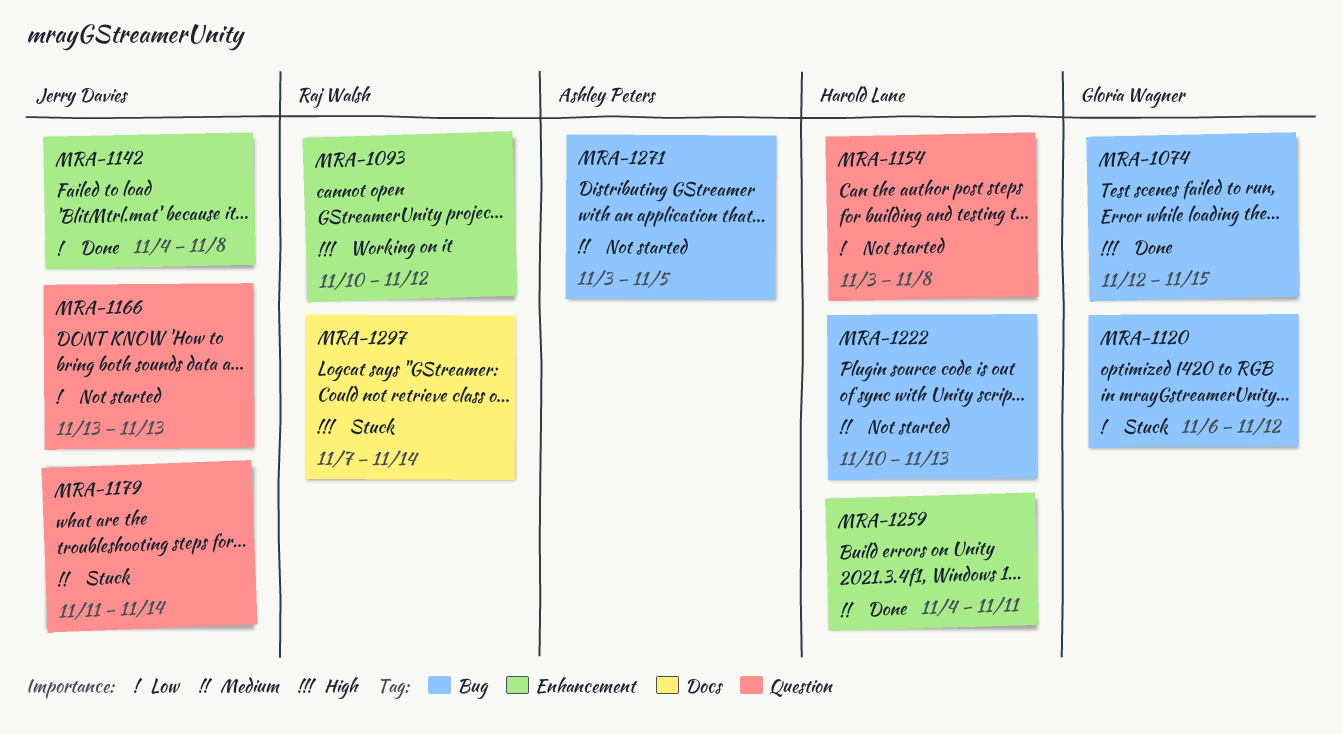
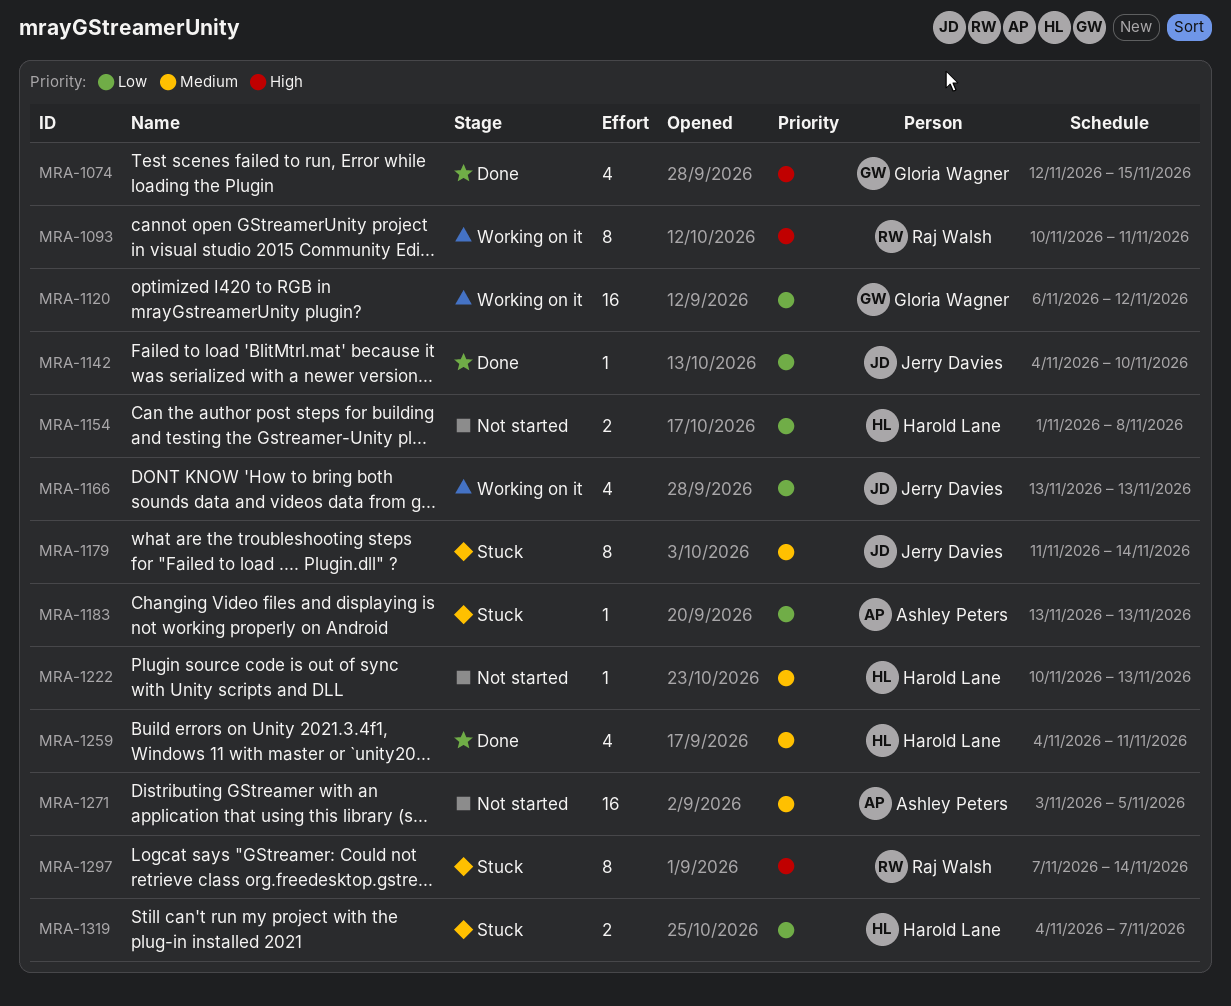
MRA-1093, due: Nov 12 -> Nov 11
MRA-1120, status: Stuck -> Working on it
MRA-1142, due: Nov 8 -> Nov 10
MRA-1154, start: Nov 3 -> Nov 1
MRA-1166, status: Not started -> Working on it
MRA-1183: none -> present
MRA-1319: none -> present

